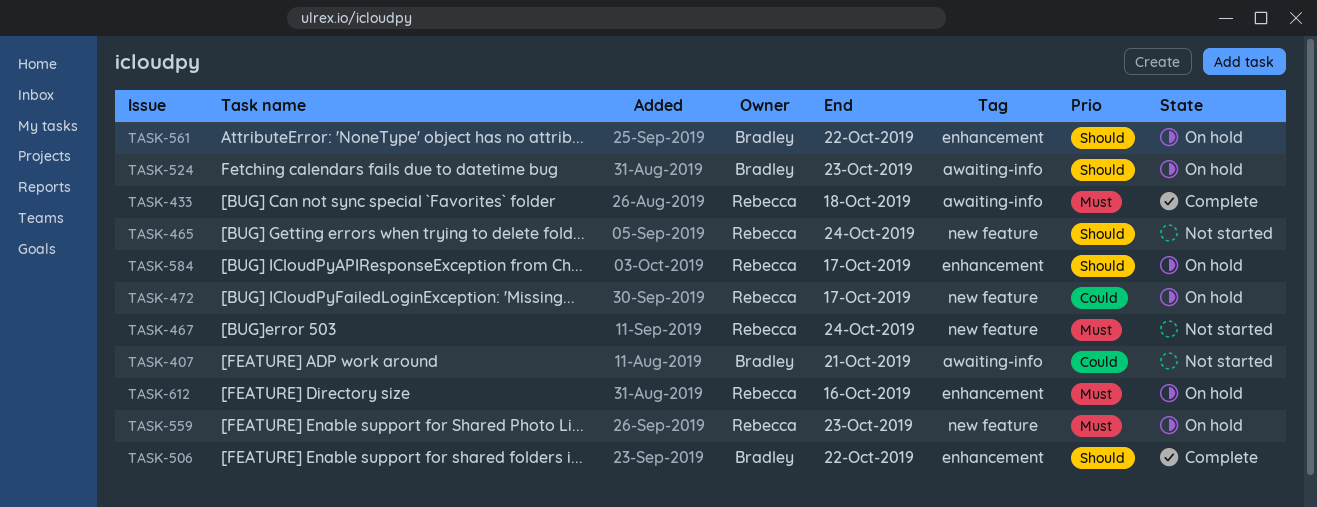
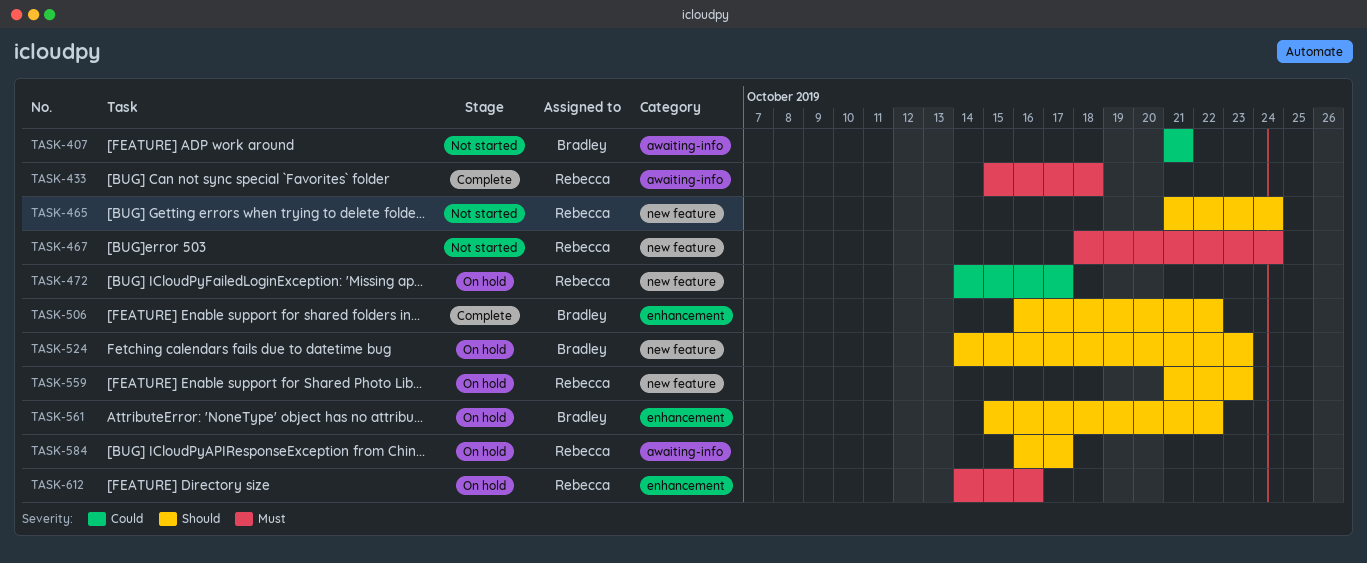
TASK-524, label: awaiting-info -> new feature
TASK-559, priority: Must -> Should
TASK-584, label: enhancement -> awaiting-info

